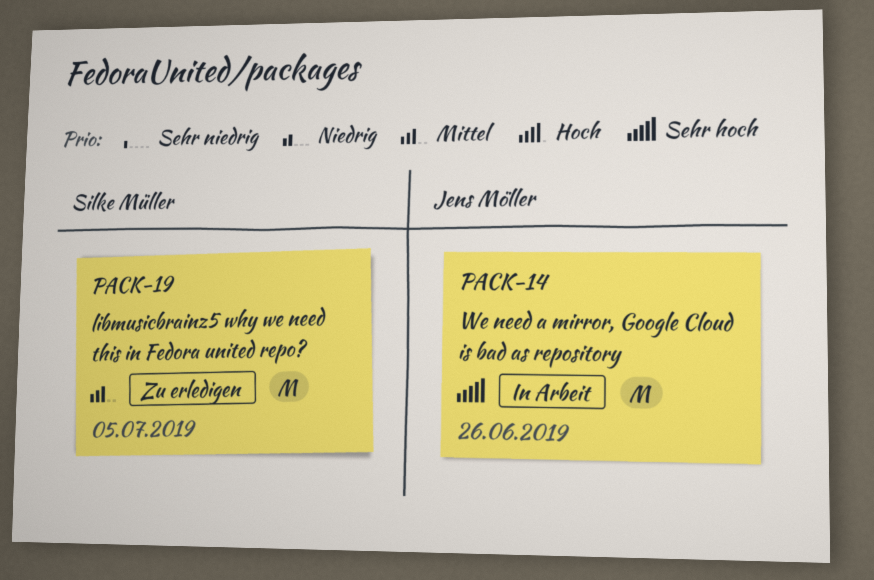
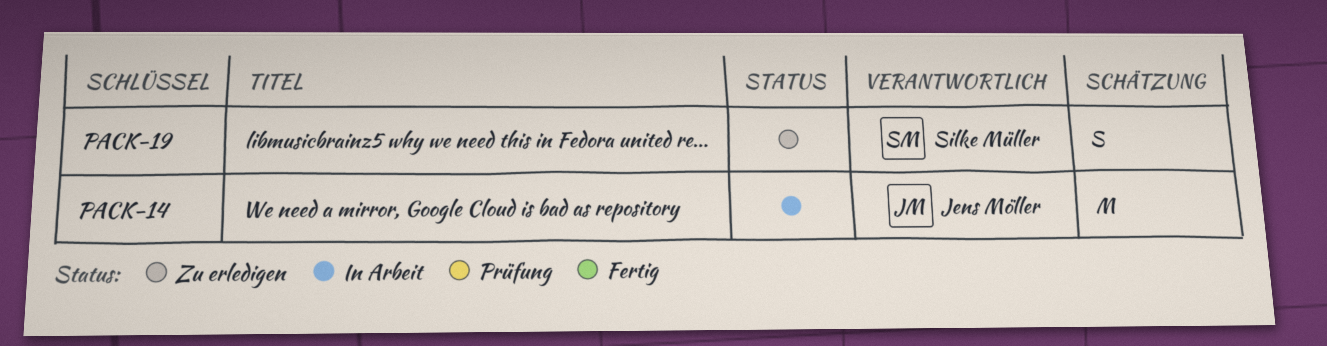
PACK-19, estimate: M -> S

